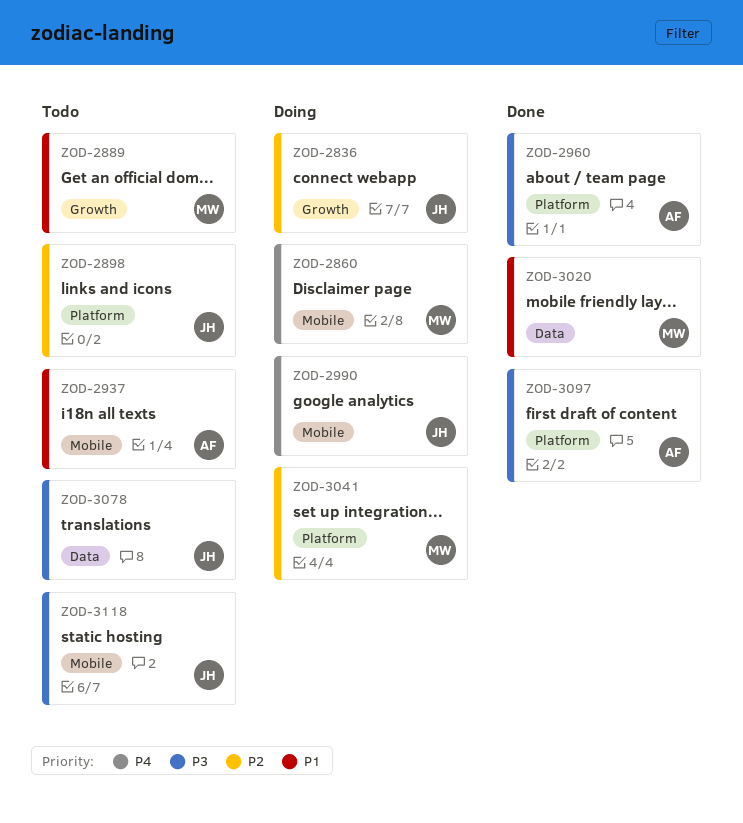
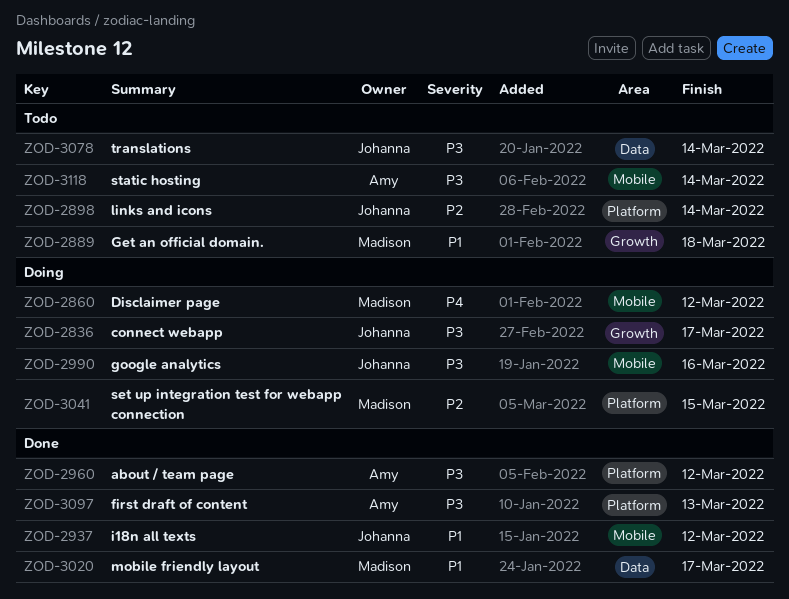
ZOD-2836, priority: P2 -> P3
ZOD-2937, status: Todo -> Done
ZOD-2937, owner: Amy -> Johanna
ZOD-2990, priority: P4 -> P3
ZOD-3118, owner: Johanna -> Amy

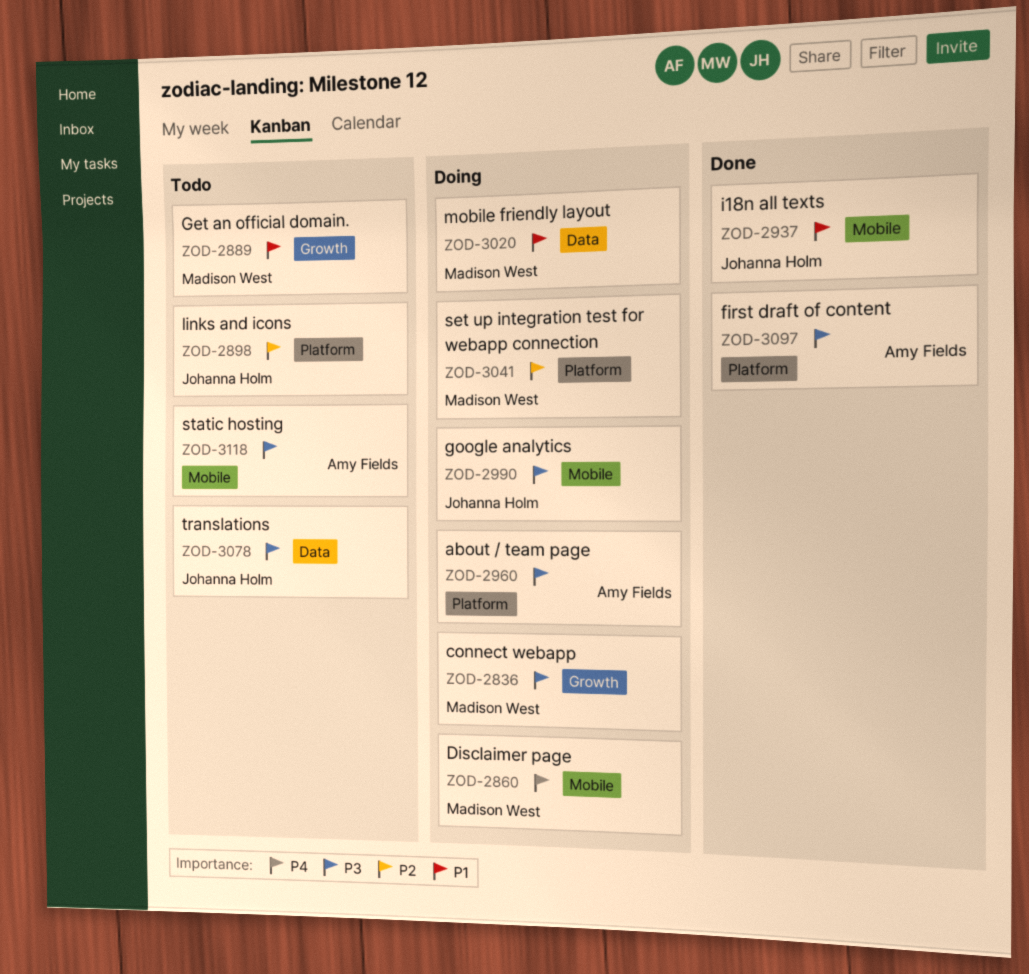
ZOD-2836, owner: Johanna Holm -> Madison West
ZOD-2960, status: Done -> Doing
ZOD-3020, status: Done -> Doing

